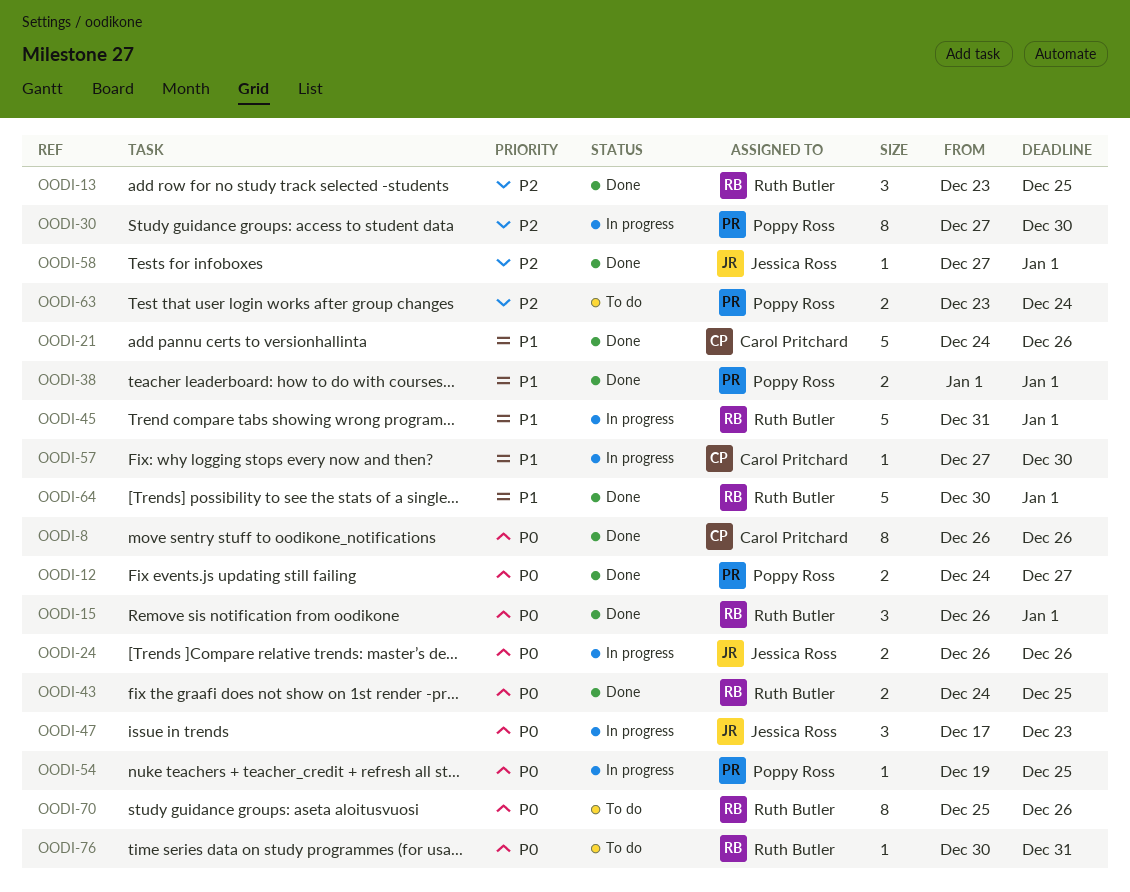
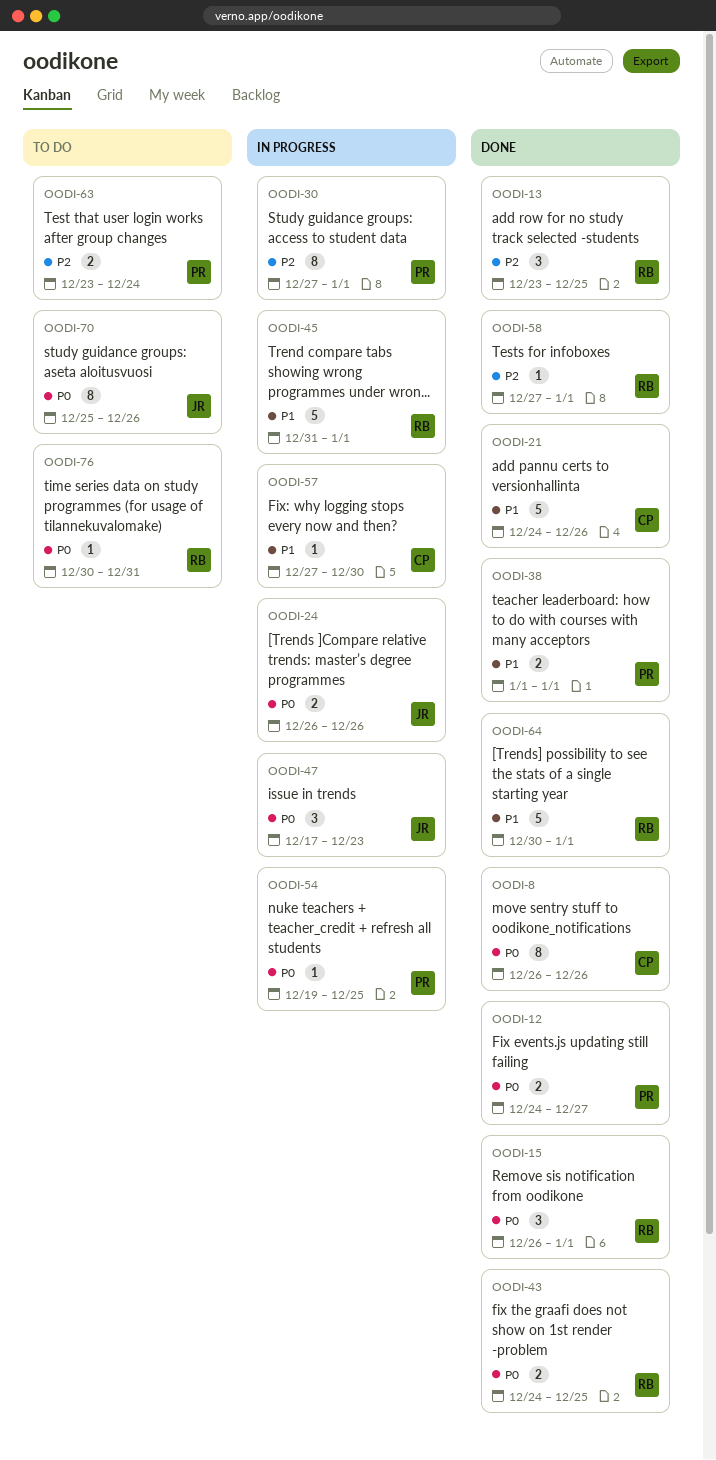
OODI-30, due: Dec 30 -> Jan 1
OODI-58, owner: Jessica Ross -> Ruth Butler
OODI-70, owner: Ruth Butler -> Jessica Ross

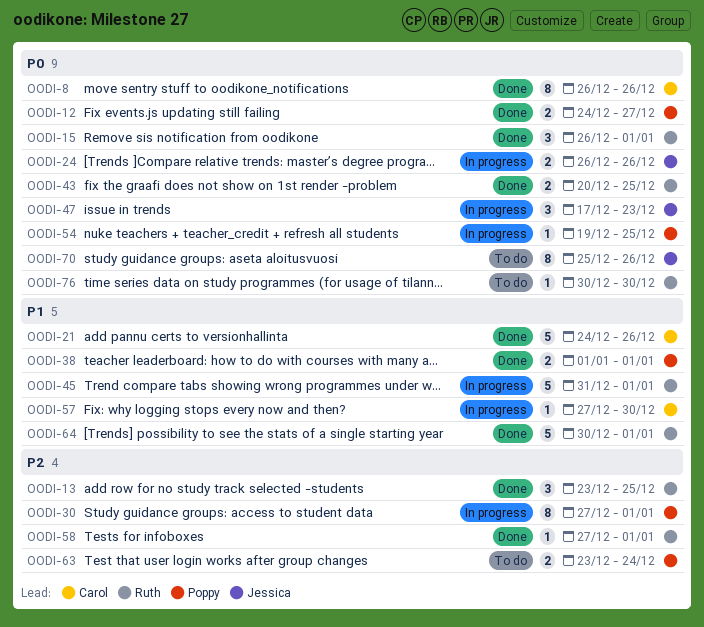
OODI-43, start: Dec 24 -> Dec 20
OODI-76, due: Dec 31 -> Dec 30

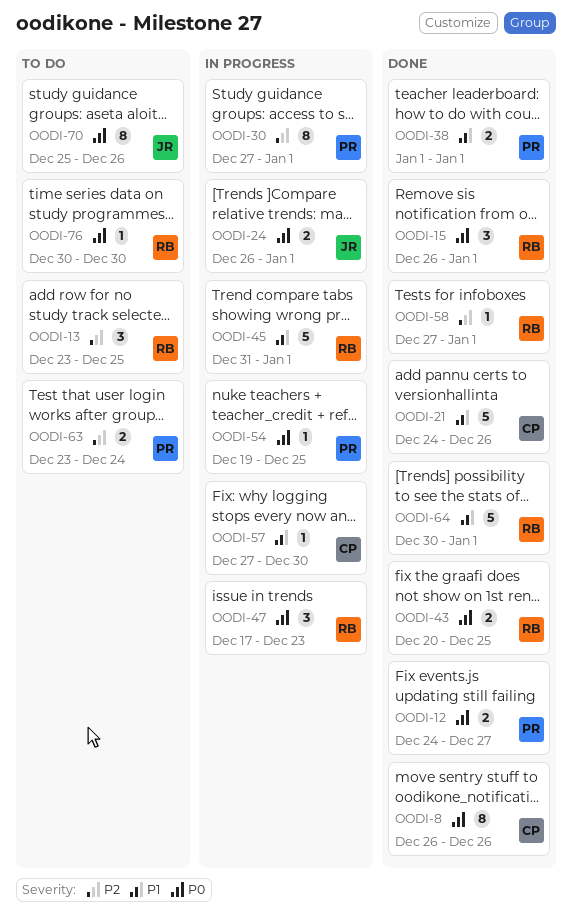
OODI-13, status: Done -> To do
OODI-24, due: Dec 26 -> Jan 1
OODI-47, owner: Jessica -> Ruth

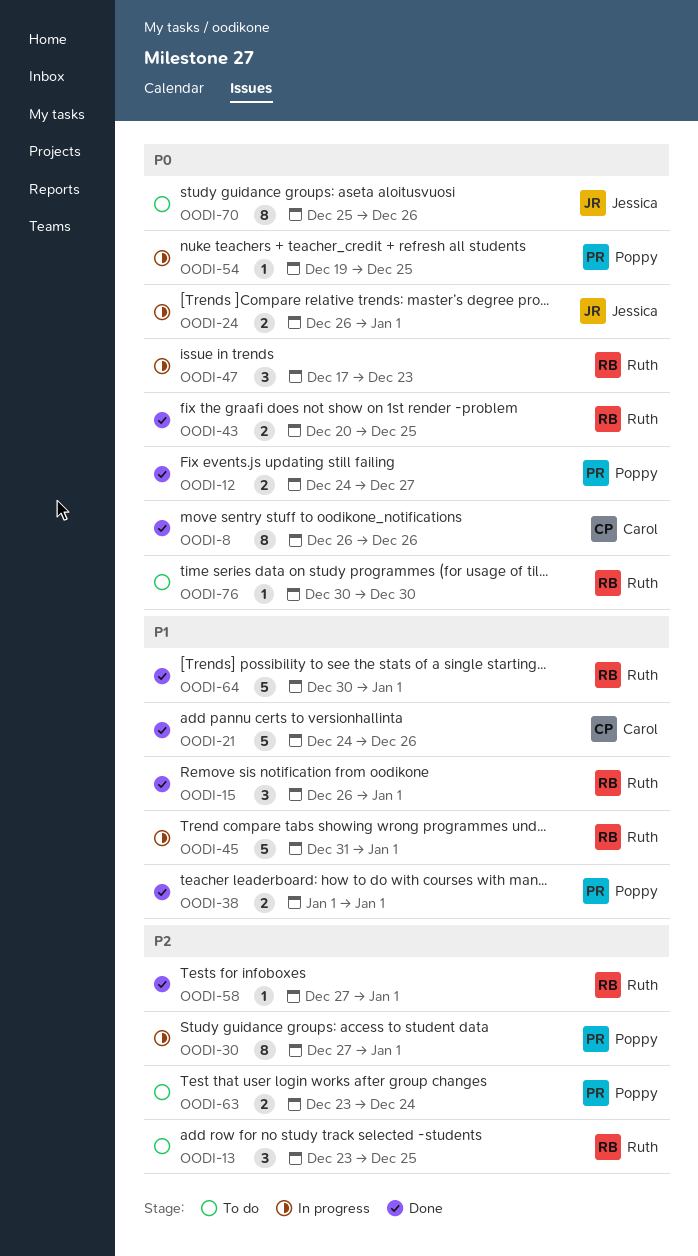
OODI-15, priority: P0 -> P1
OODI-57: present -> none

